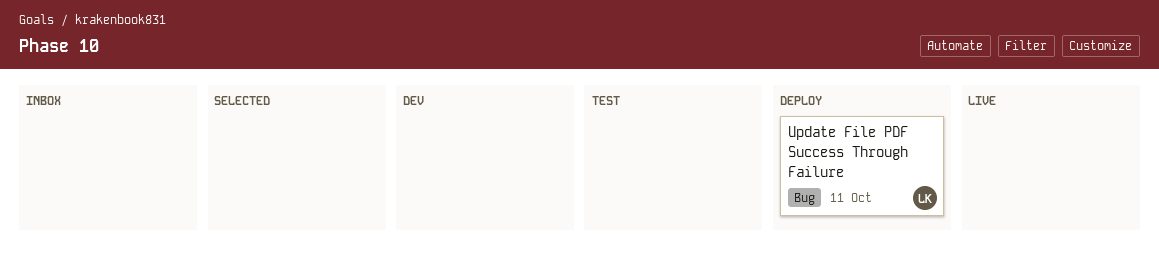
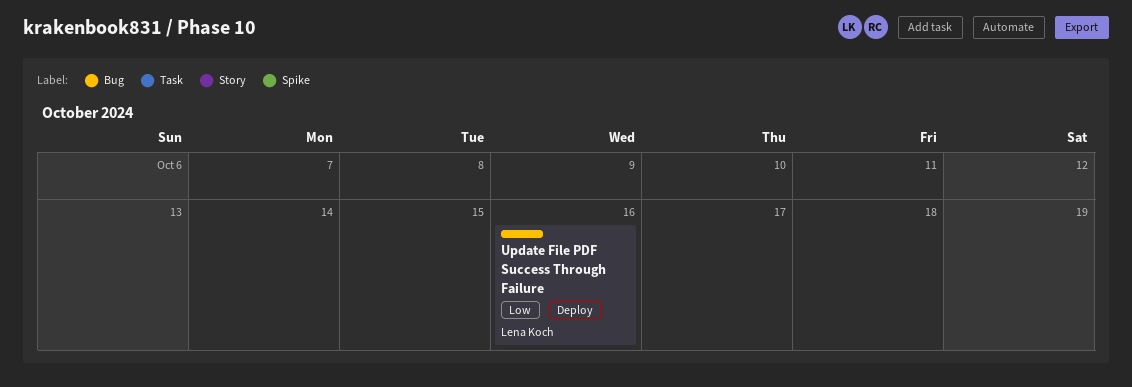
Update File PDF Success Through Failure, due: Oct 11 -> Oct 16

